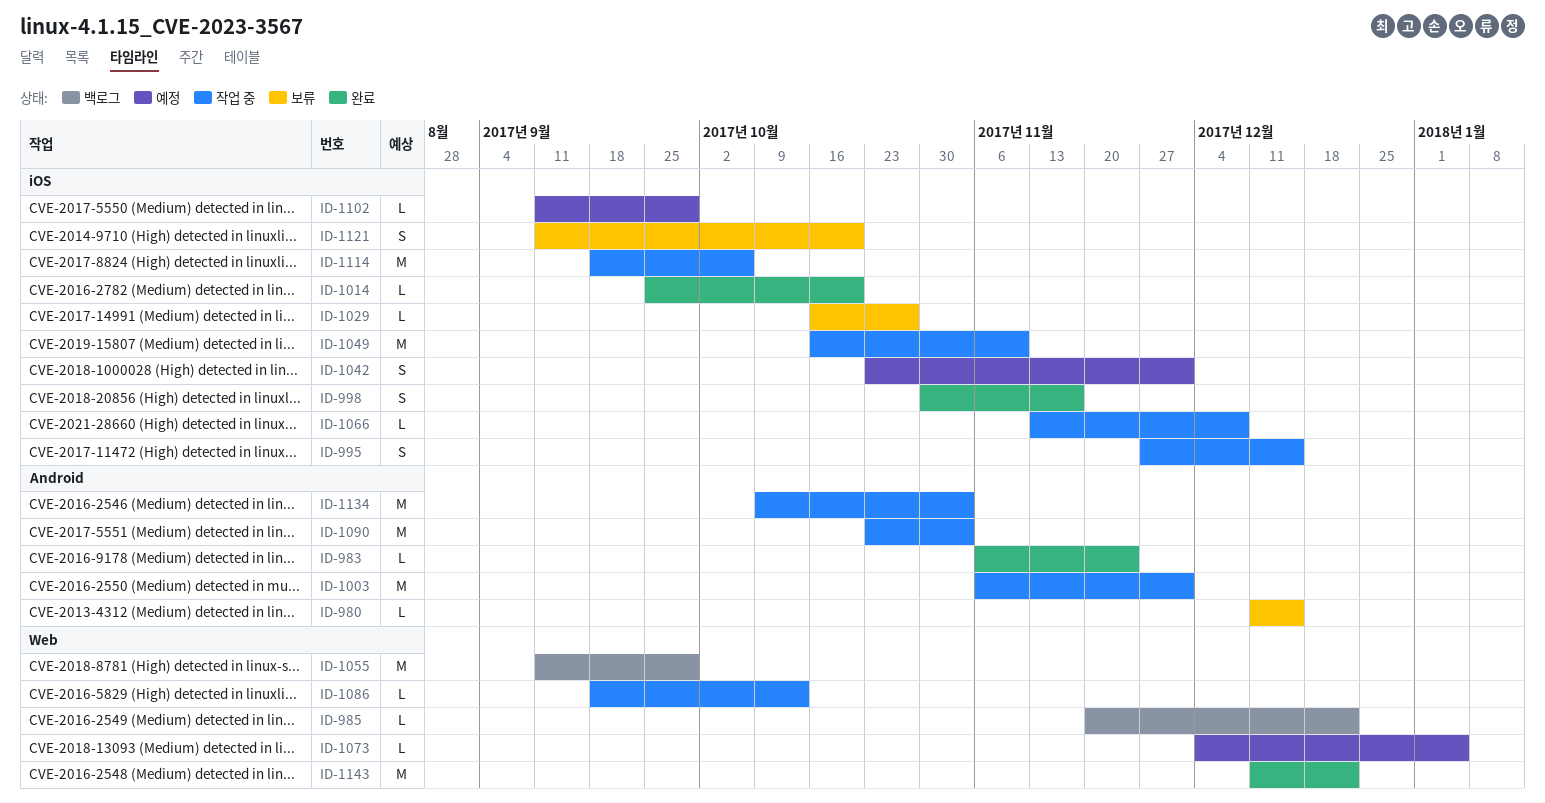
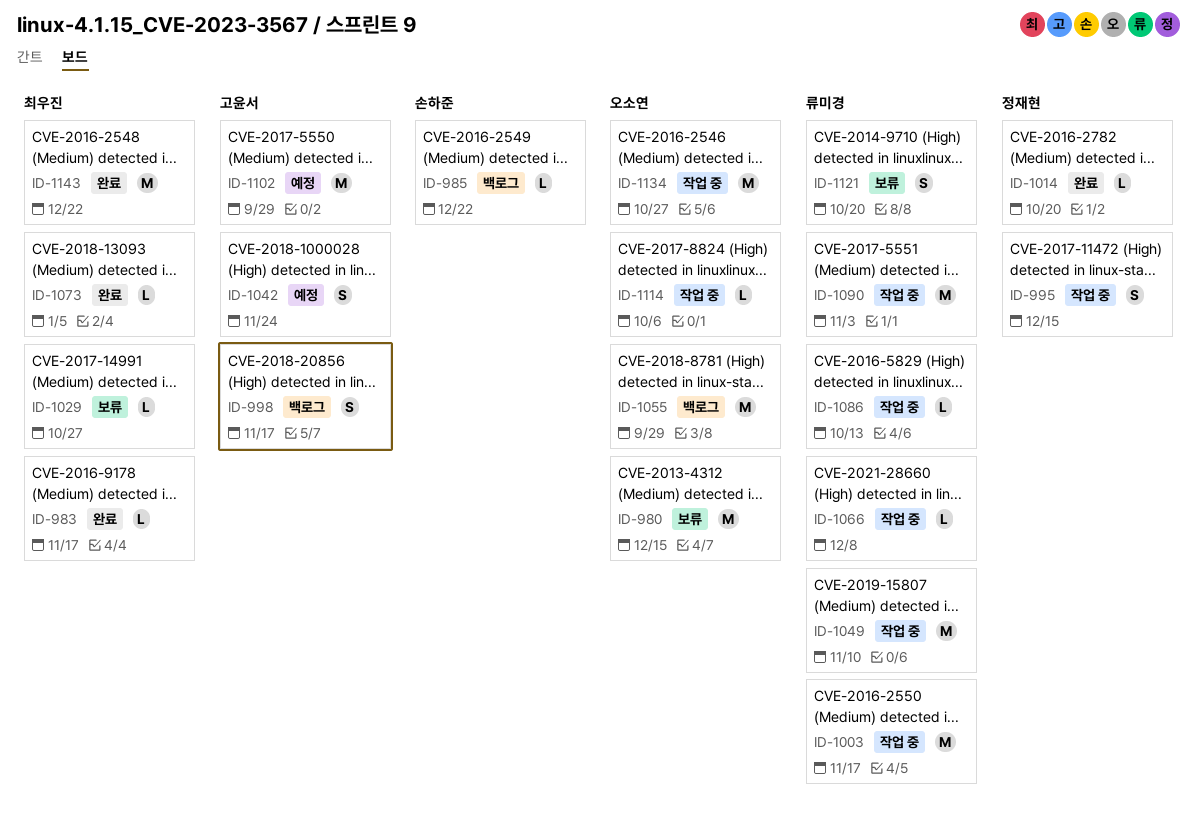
ID-980, estimate: L -> M
ID-983, due: Nov 24 -> Nov 17
ID-998, status: 완료 -> 백로그
ID-1003, due: Dec 1 -> Nov 17
ID-1042, due: Dec 1 -> Nov 24
ID-1073, status: 예정 -> 완료
ID-1102, estimate: L -> M
ID-1114, estimate: M -> L
ID-1134, due: Nov 3 -> Oct 27

